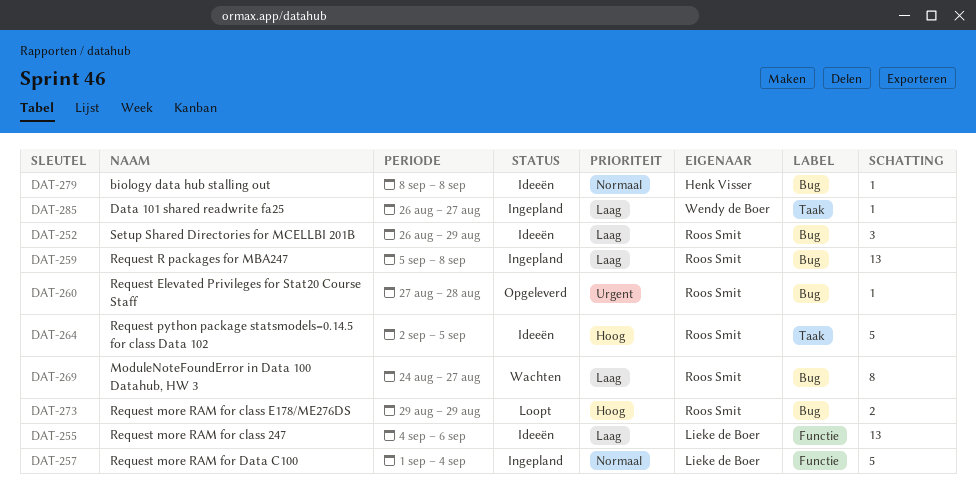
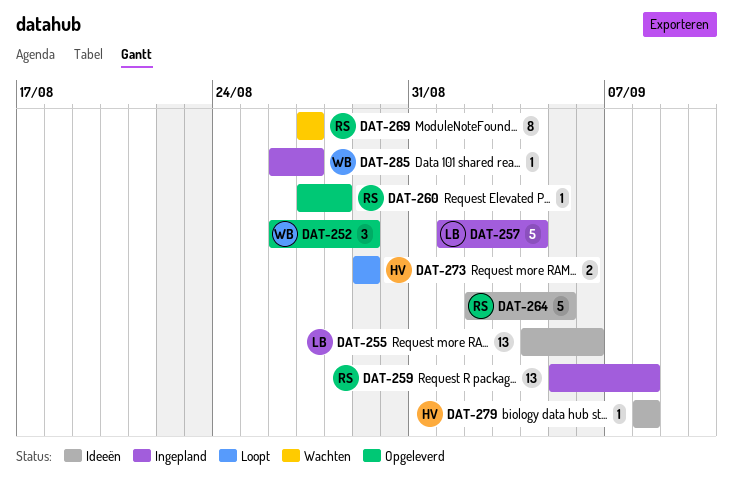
DAT-252, status: Ideeën -> Opgeleverd
DAT-252, owner: Roos Smit -> Wendy de Boer
DAT-269, start: Aug 24 -> Aug 27
DAT-273, owner: Roos Smit -> Henk Visser

